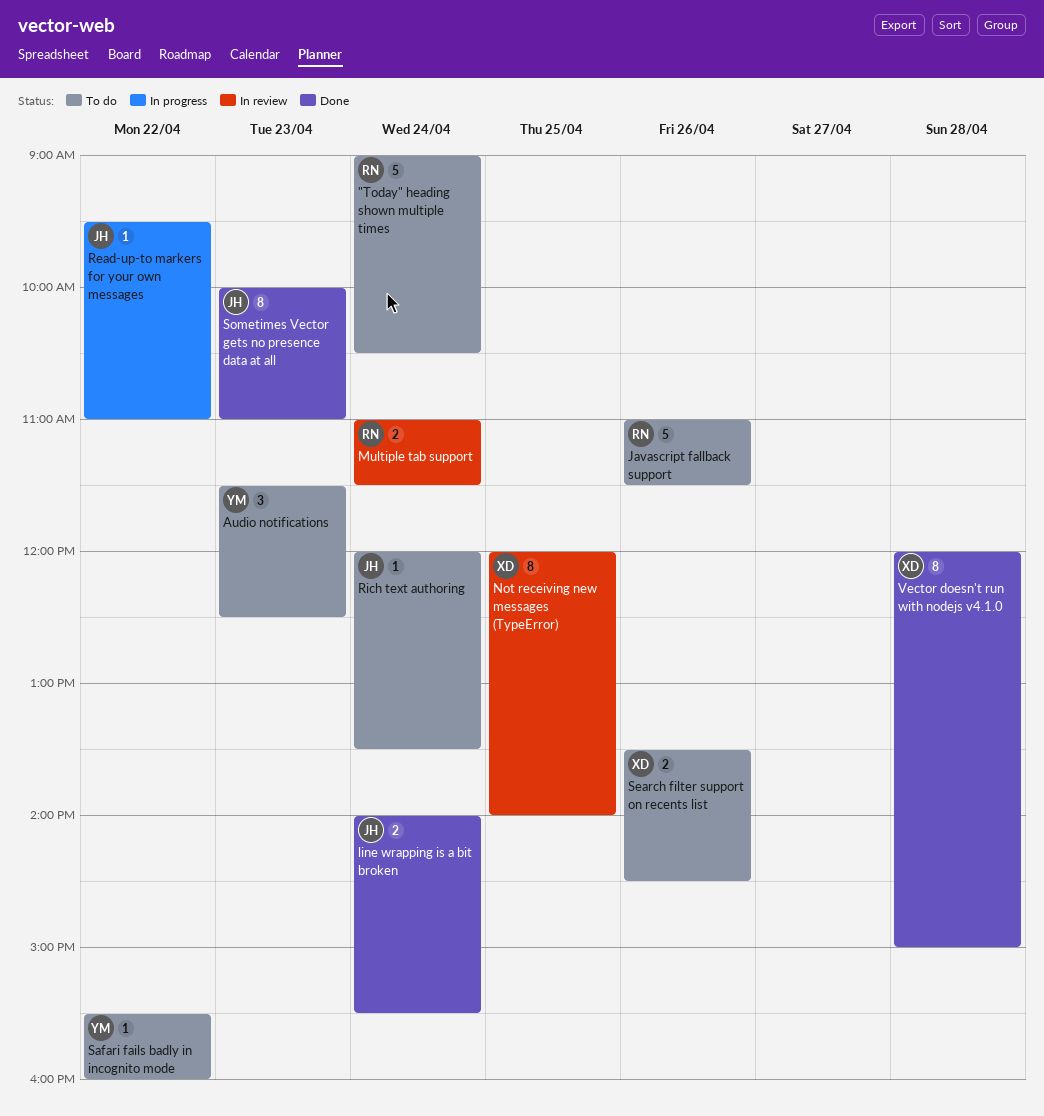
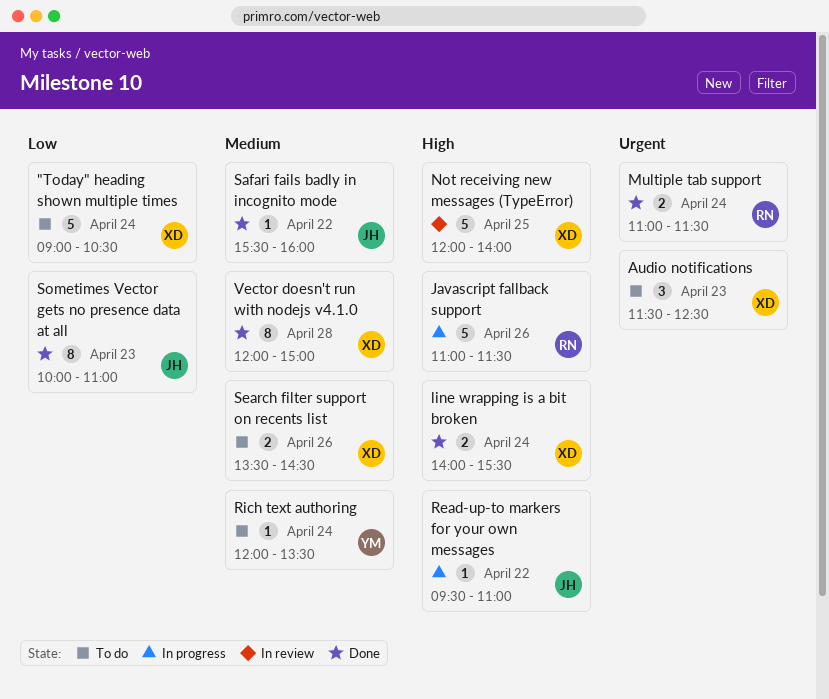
"Today" heading shown multiple times, owner: RN -> XD
Audio notifications, owner: YM -> XD
Javascript fallback support, status: To do -> In progress
line wrapping is a bit broken, owner: JH -> XD
Multiple tab support, status: In review -> Done
Not receiving new messages (TypeError), estimate: 8 -> 5
Rich text authoring, owner: JH -> YM
Safari fails badly in incognito mode, status: To do -> Done
Safari fails badly in incognito mode, owner: YM -> JH

